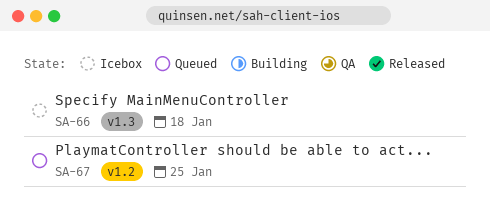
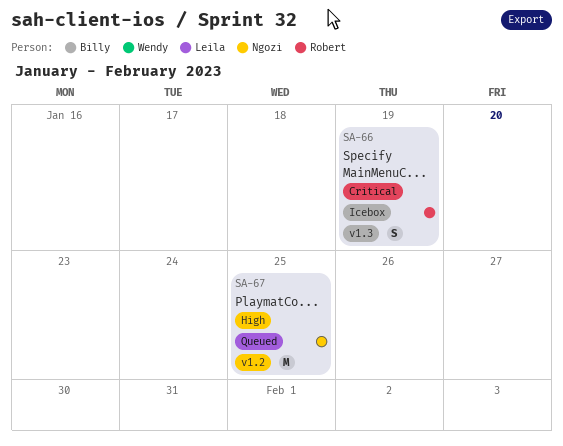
SA-66, due: Jan 18 -> Jan 19

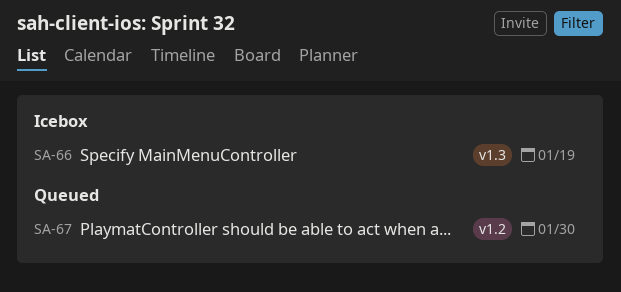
SA-67, due: Jan 25 -> Jan 30

